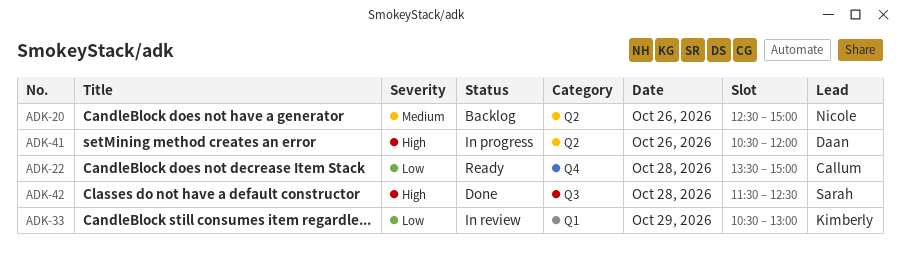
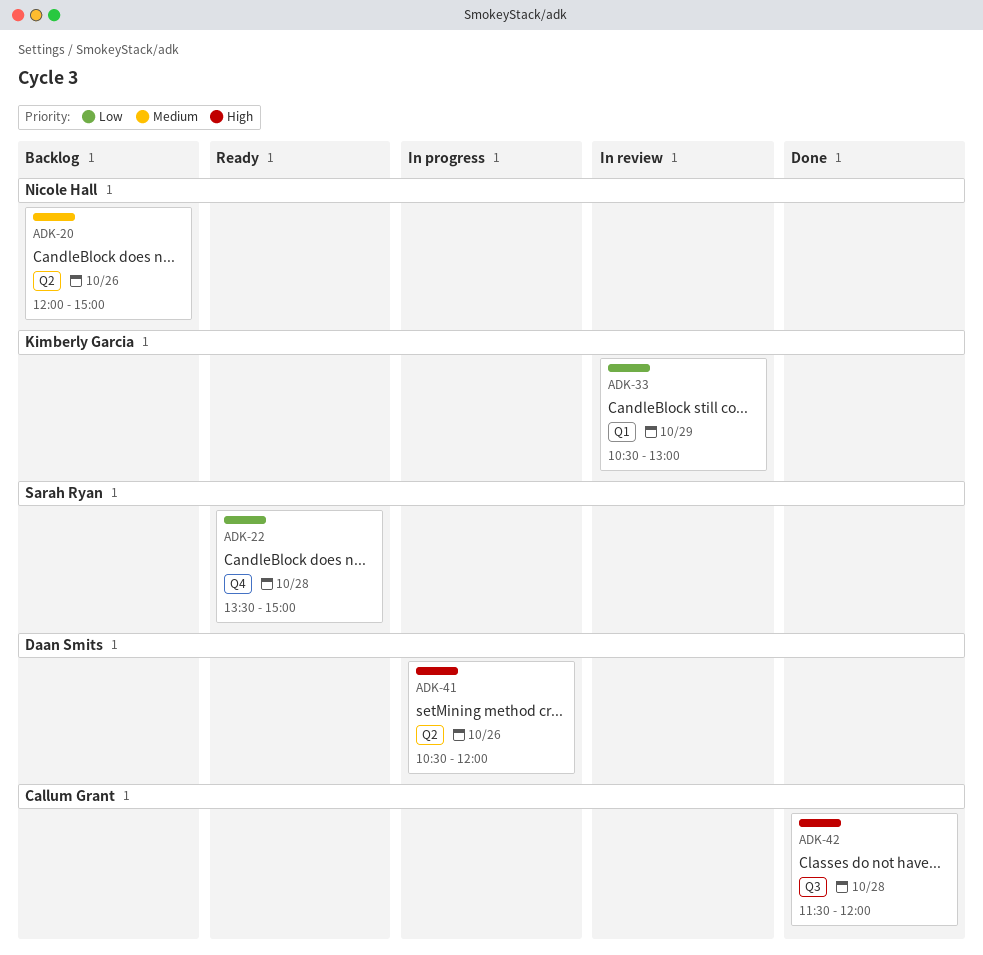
ADK-20, begins: 12:30 -> 12:00
ADK-22, owner: Callum Grant -> Sarah Ryan
ADK-42, owner: Sarah Ryan -> Callum Grant
ADK-42, ends: 12:30 -> 12:00

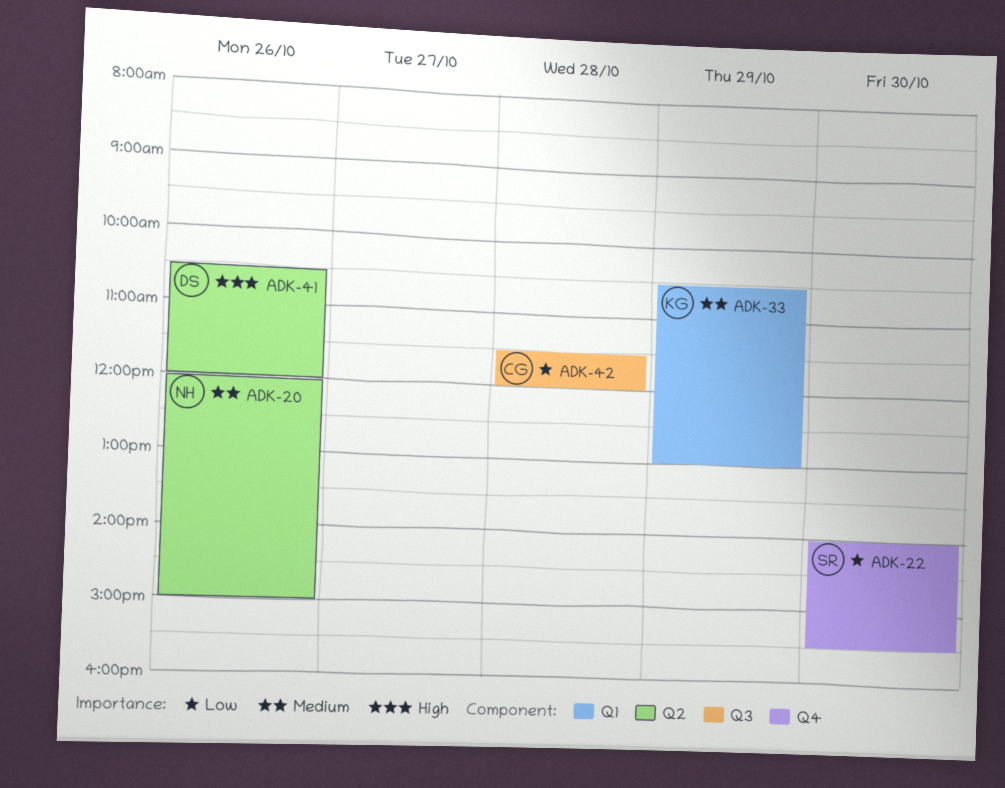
ADK-22, day: Oct 28 -> Oct 30
ADK-22, begins: 13:30 -> 14:00
ADK-22, ends: 15:00 -> 15:30
ADK-33, priority: Low -> Medium
ADK-42, priority: High -> Low

